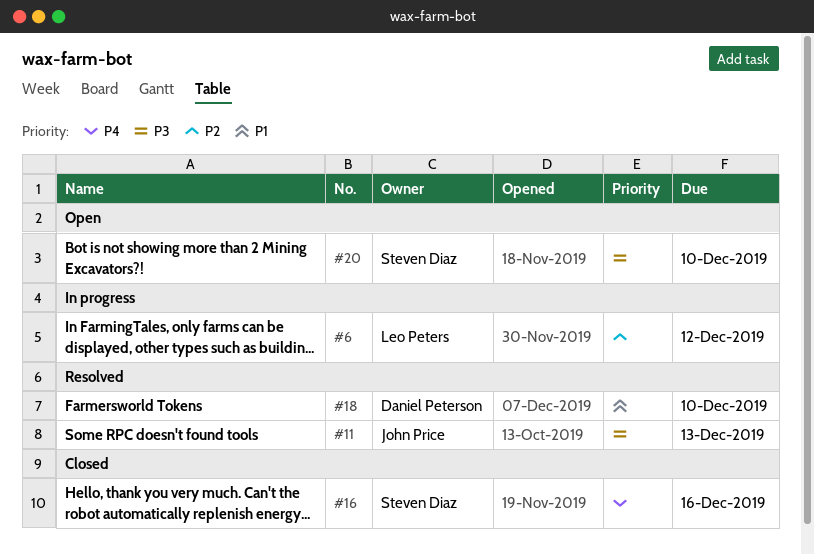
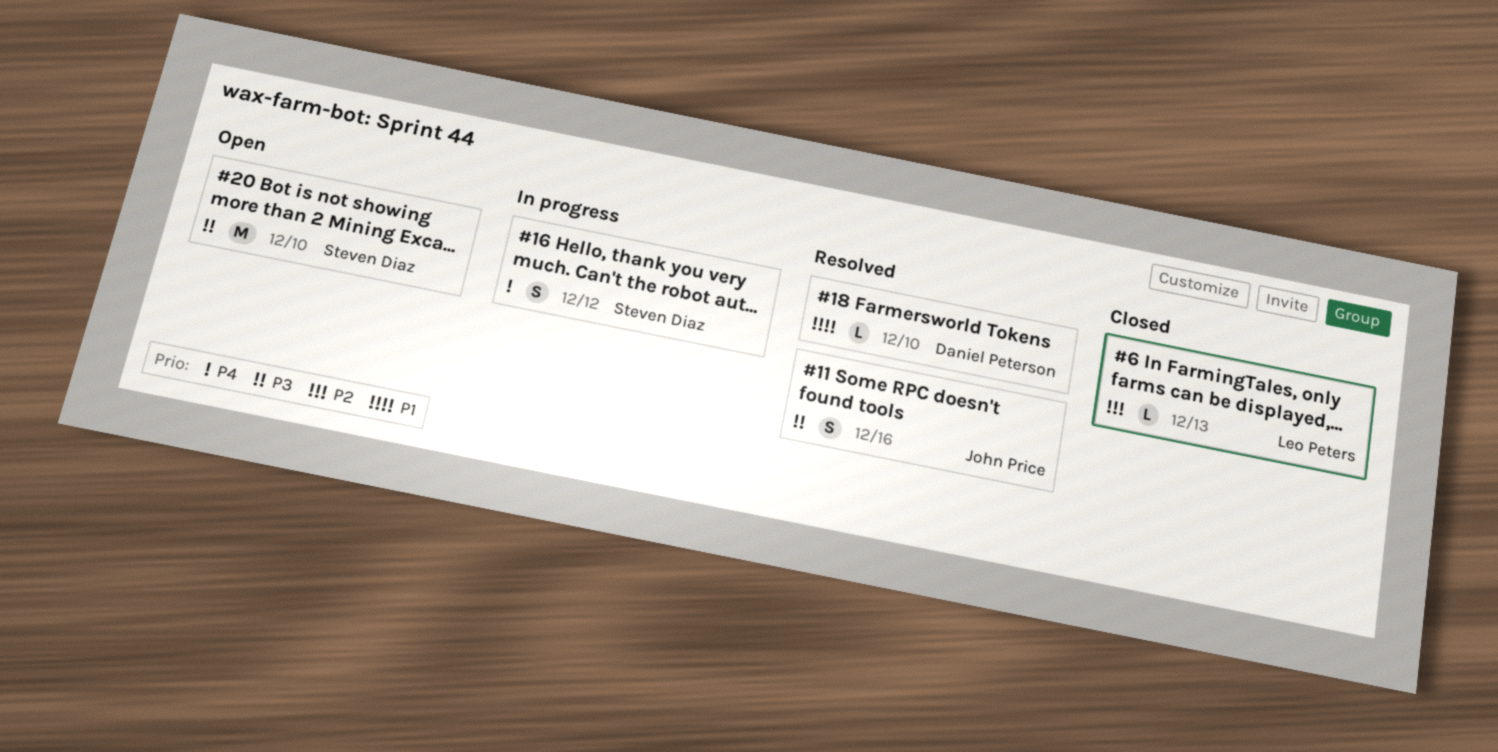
#6, status: In progress -> Closed
#6, due: Dec 12 -> Dec 13
#11, due: Dec 13 -> Dec 16
#16, status: Closed -> In progress
#16, due: Dec 16 -> Dec 12

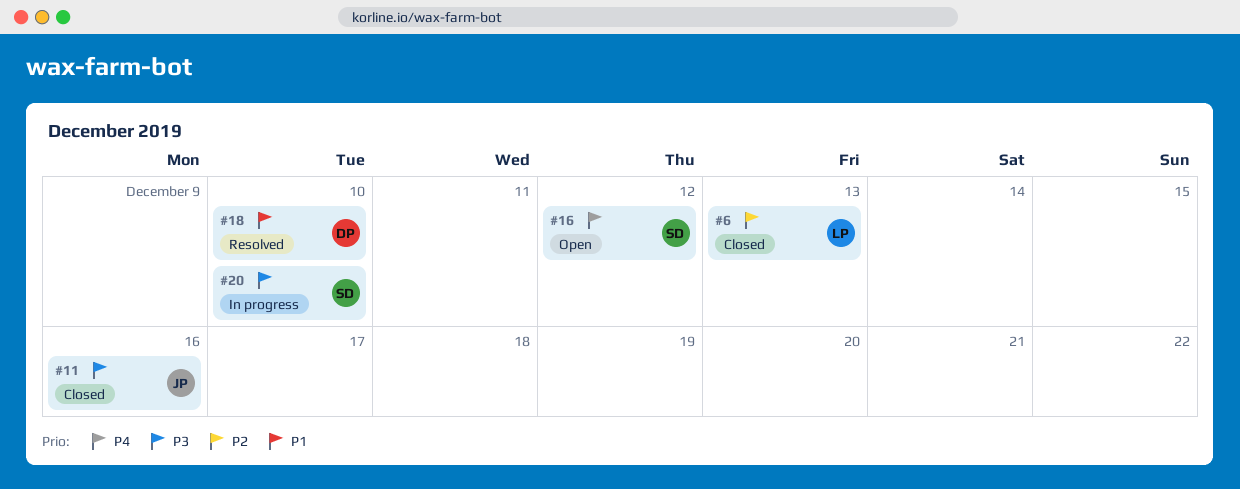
#11, status: Resolved -> Closed
#16, status: In progress -> Open
#20, status: Open -> In progress

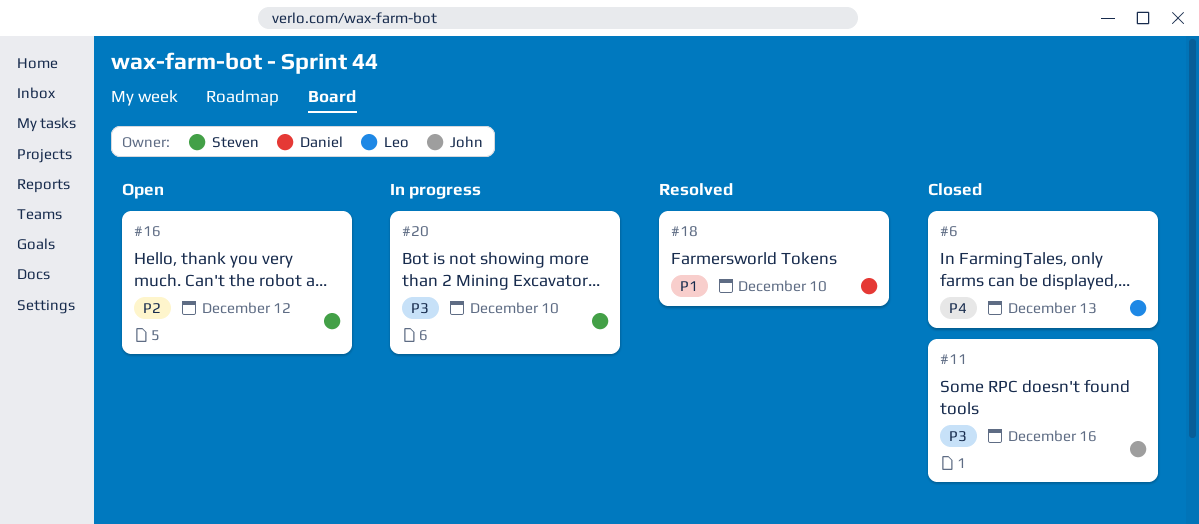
#6, priority: P2 -> P4
#16, priority: P4 -> P2

